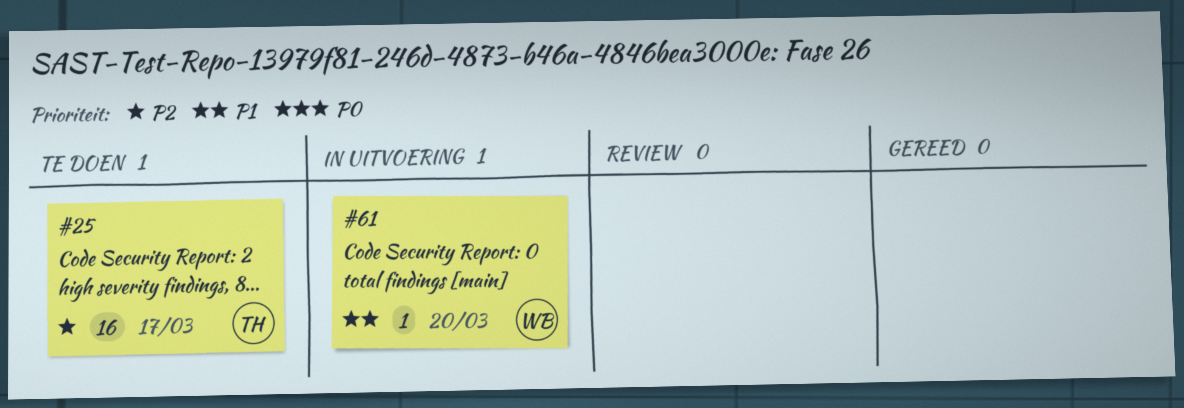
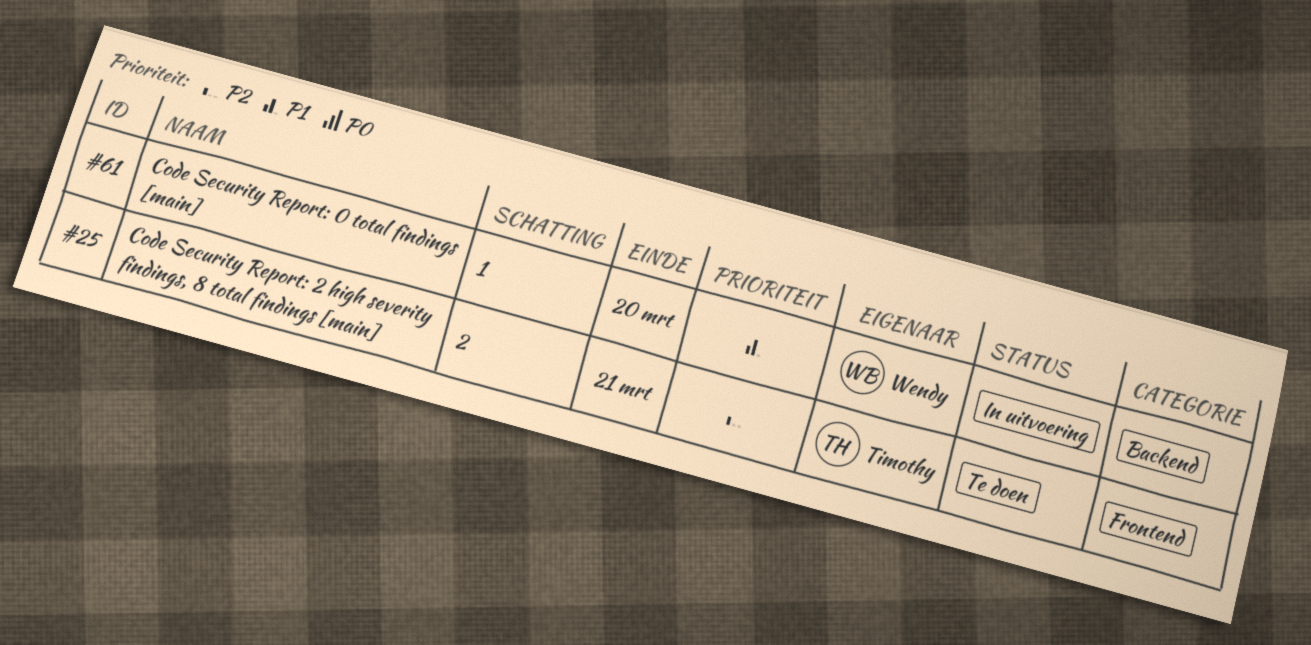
#25, estimate: 16 -> 2
#25, due: Mar 17 -> Mar 21

